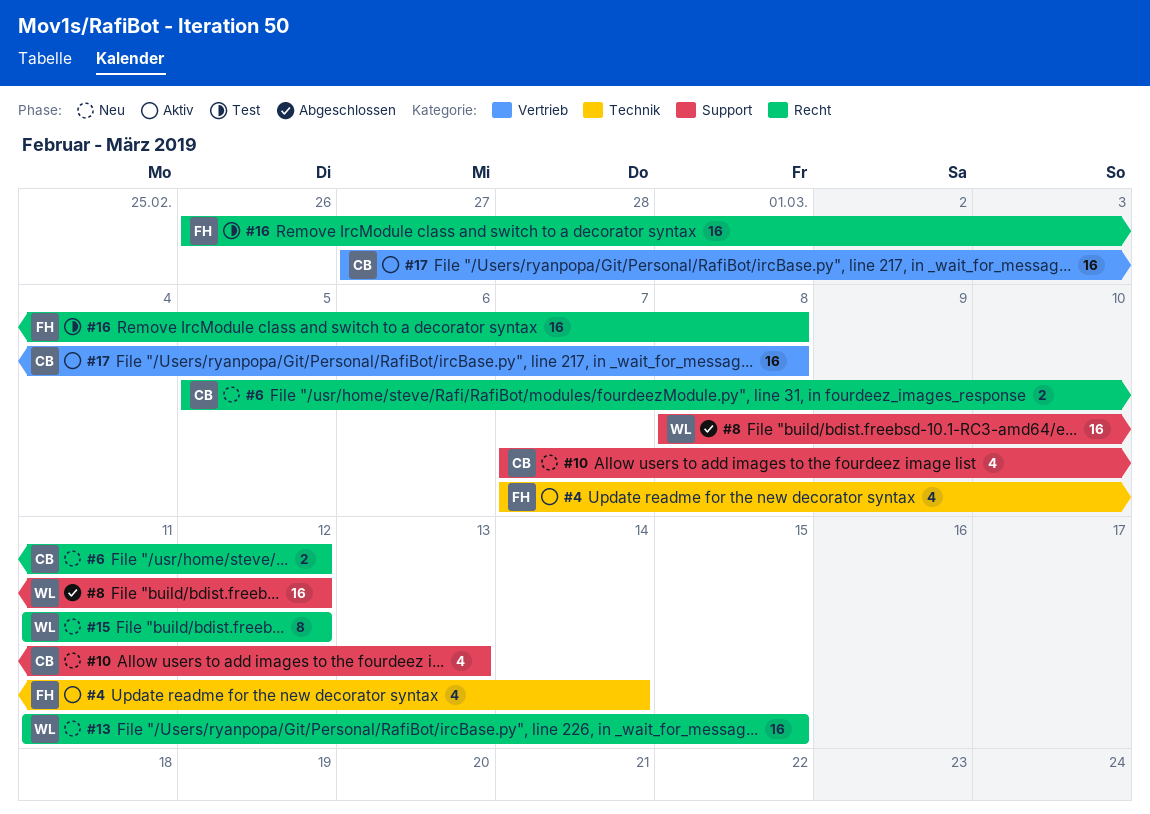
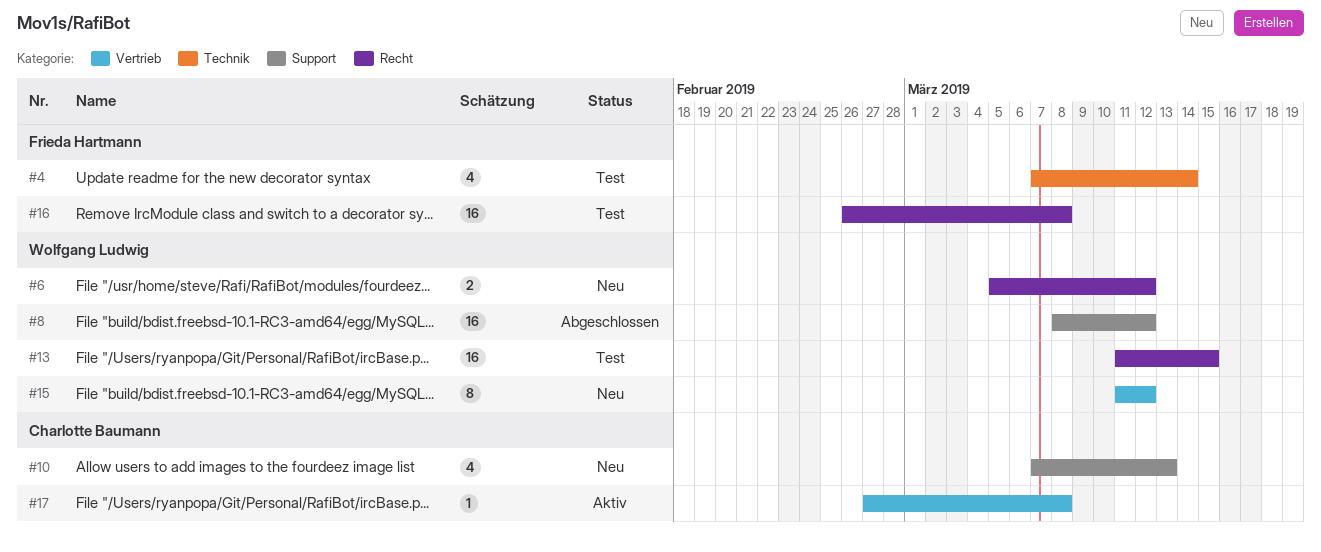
#4, status: Aktiv -> Test
#6, owner: Charlotte Baumann -> Wolfgang Ludwig
#13, status: Neu -> Test
#15, label: Recht -> Vertrieb
#17, estimate: 16 -> 1

